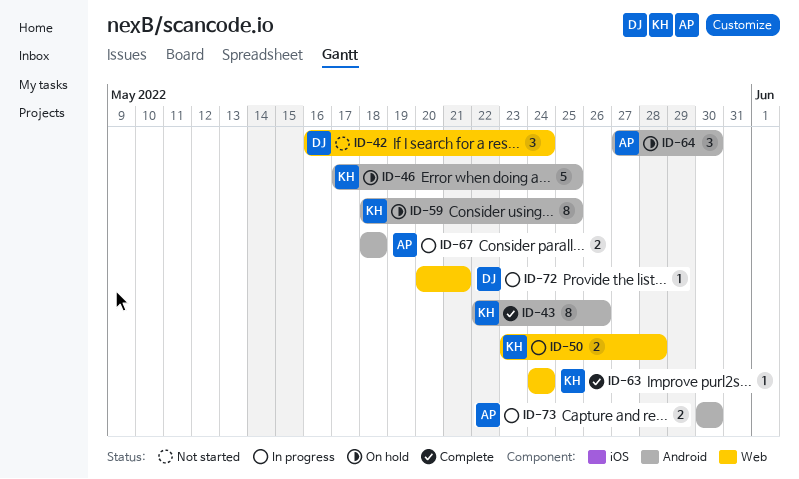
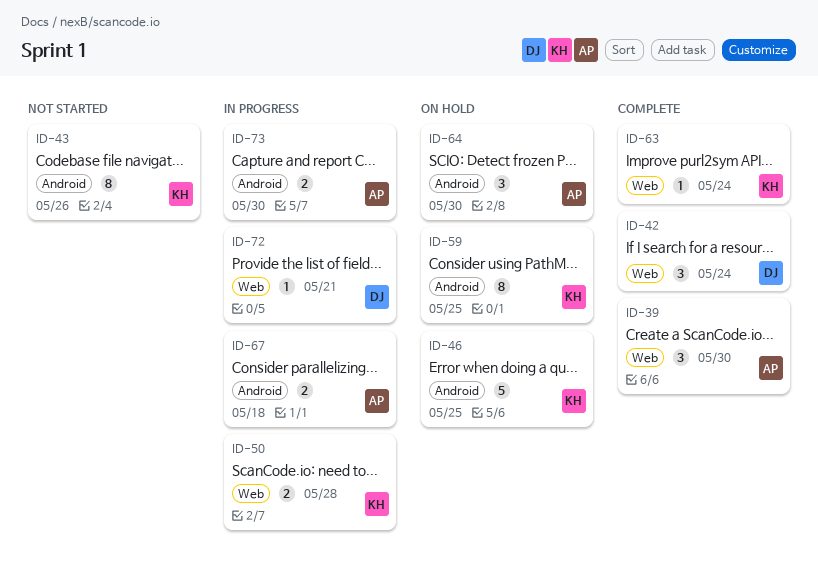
ID-39: none -> present
ID-42, status: Not started -> Complete
ID-43, status: Complete -> Not started

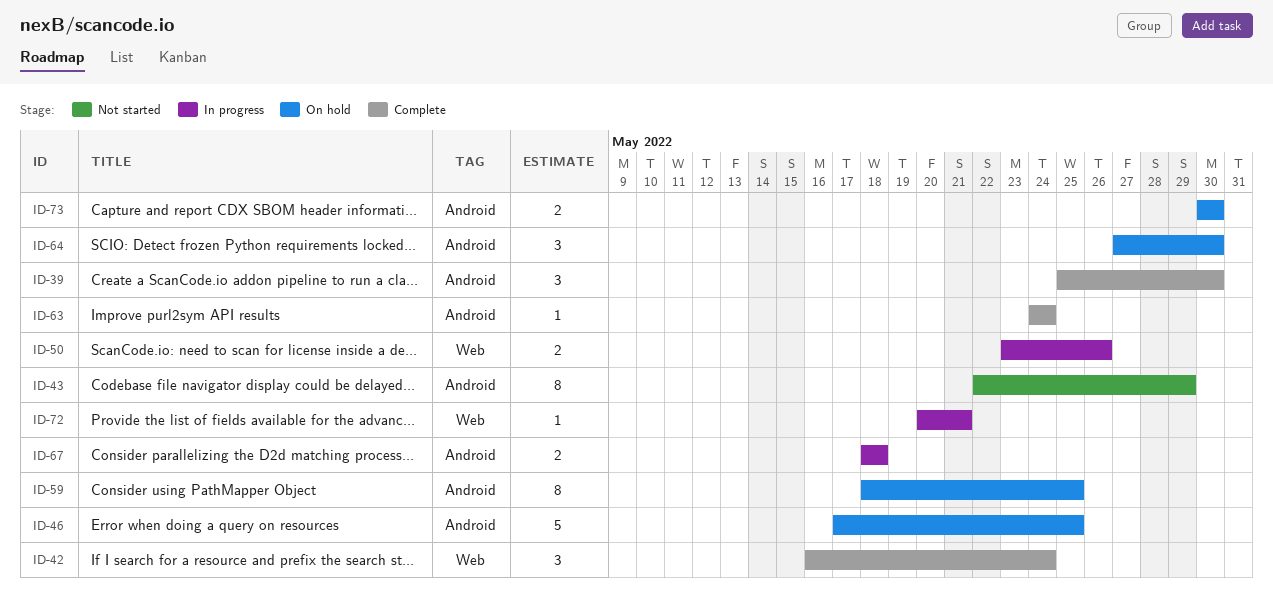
ID-39, label: Web -> Android
ID-43, due: May 26 -> May 29
ID-50, due: May 28 -> May 26
ID-63, label: Web -> Android
ID-73, status: In progress -> On hold

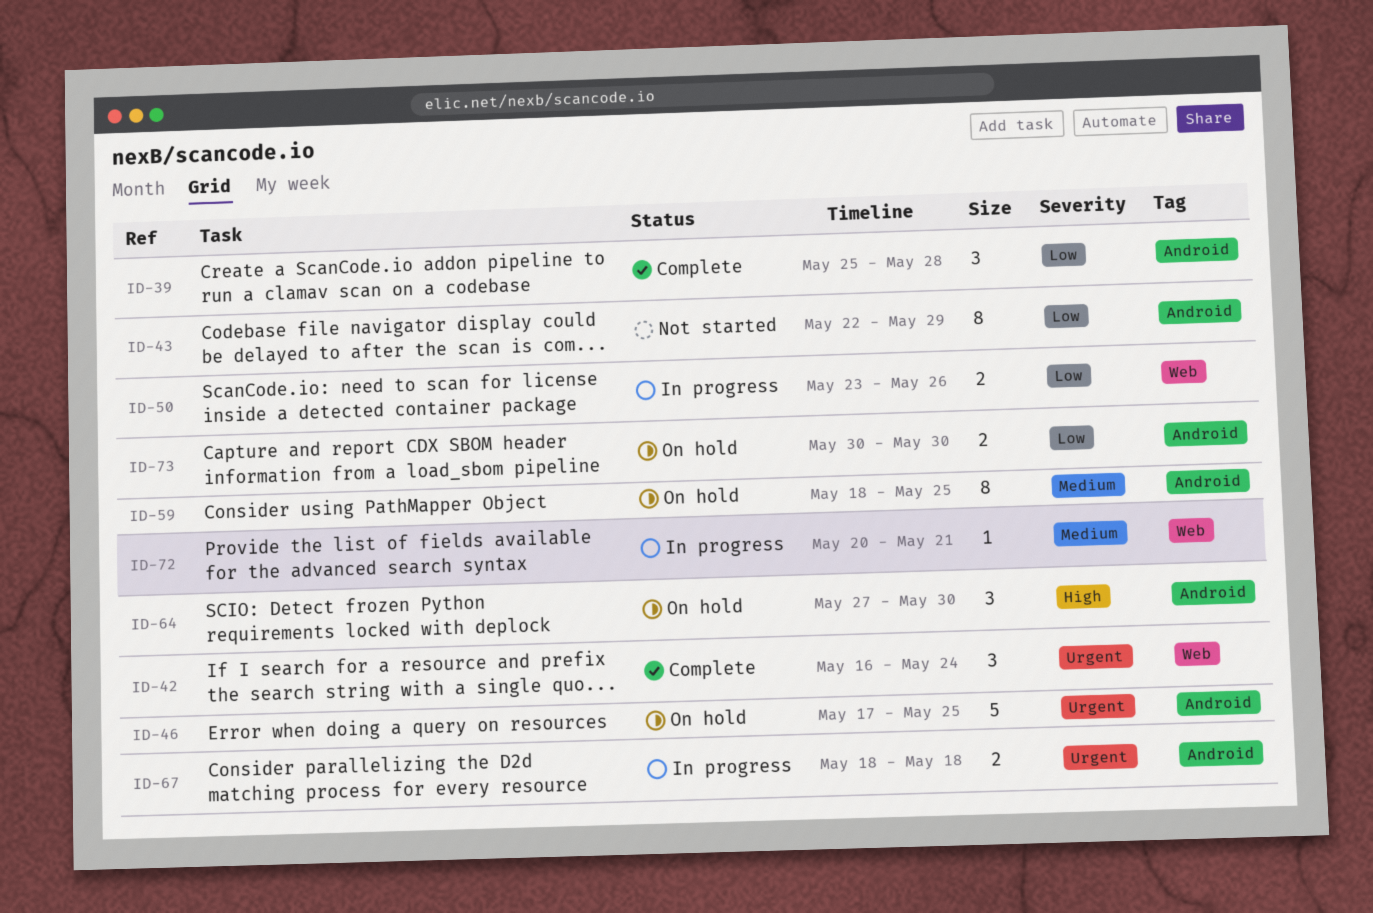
ID-39, due: May 30 -> May 28
ID-63: present -> none

